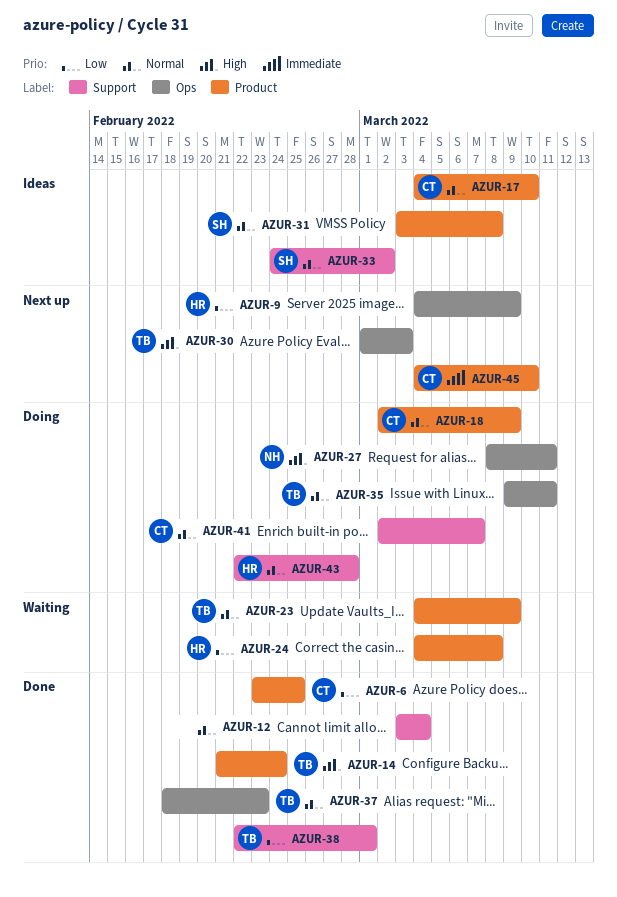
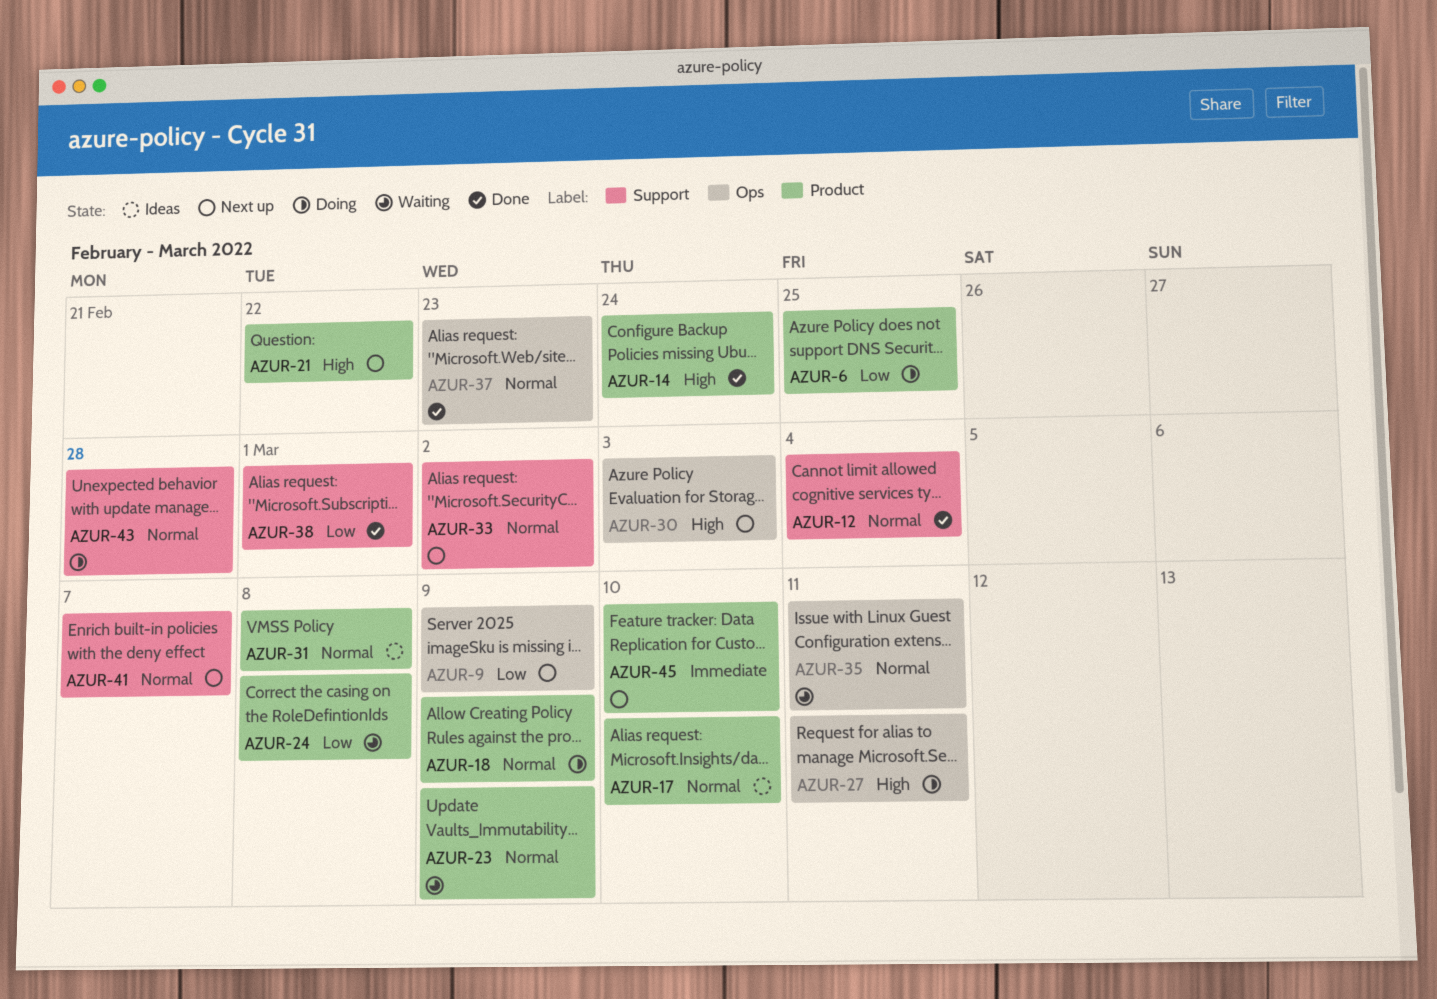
AZUR-6, status: Done -> Doing
AZUR-21: none -> present
AZUR-33, status: Ideas -> Next up
AZUR-35, status: Doing -> Waiting
AZUR-41, status: Doing -> Next up

